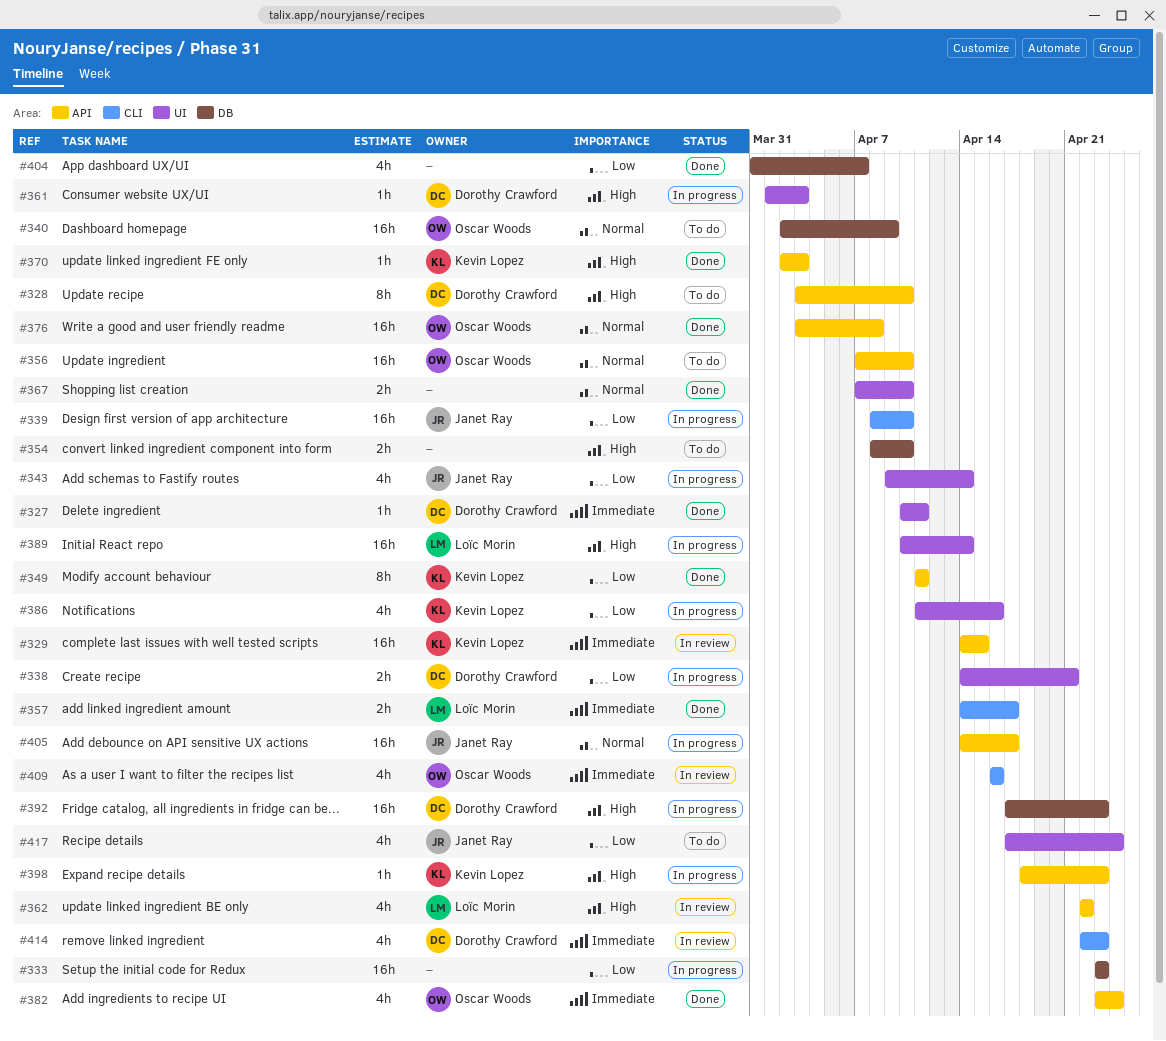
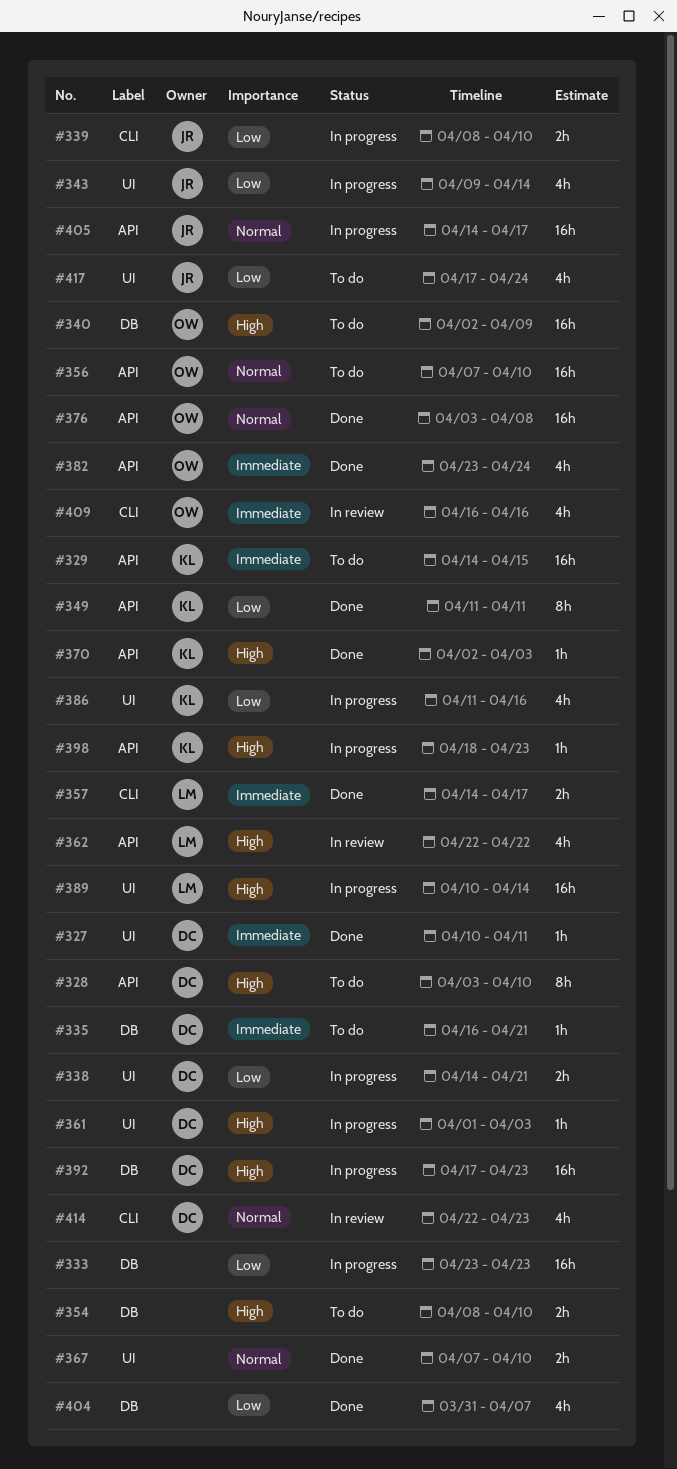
#329, status: In review -> To do
#335: none -> present
#339, estimate: 16h -> 2h
#340, priority: Normal -> High
#414, priority: Immediate -> Normal

